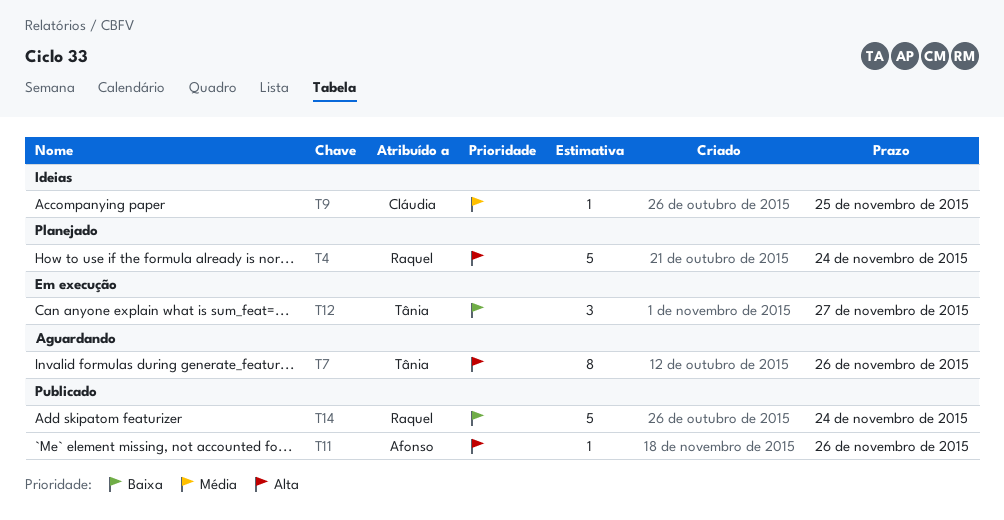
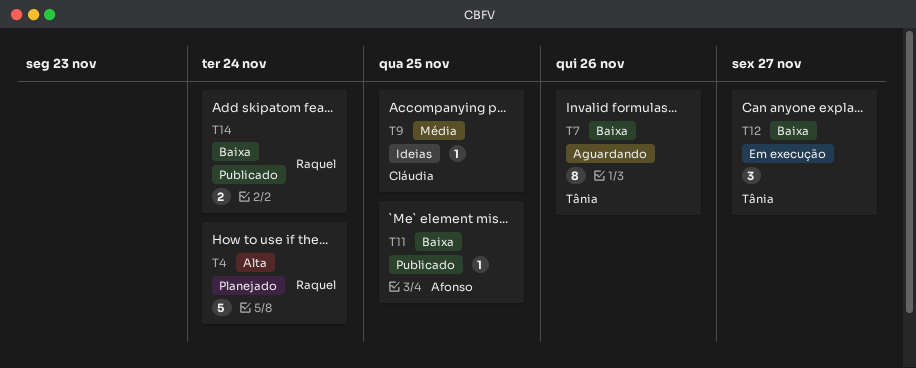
T7, priority: Alta -> Baixa
T11, priority: Alta -> Baixa
T11, due: Nov 26 -> Nov 25
T14, estimate: 5 -> 2

